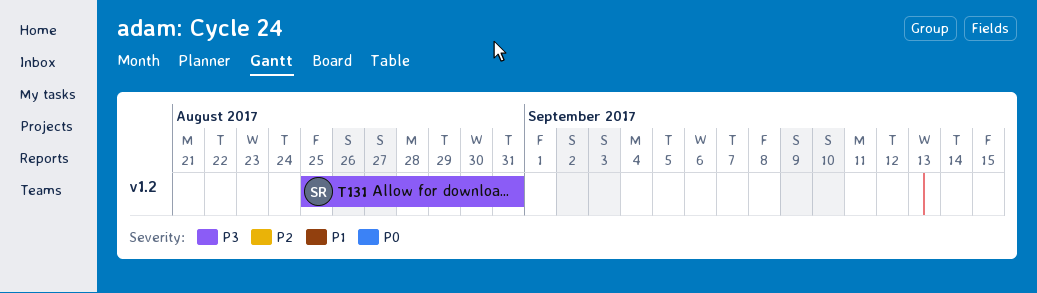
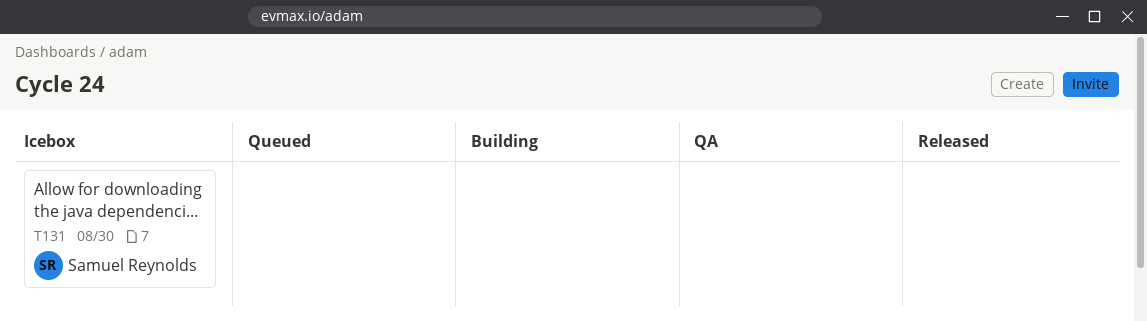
T131, due: Aug 31 -> Aug 30

